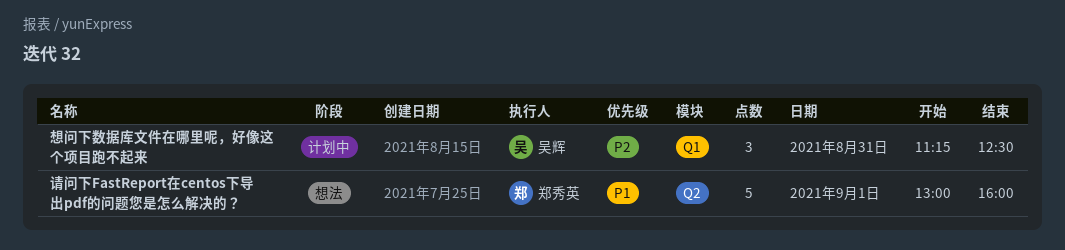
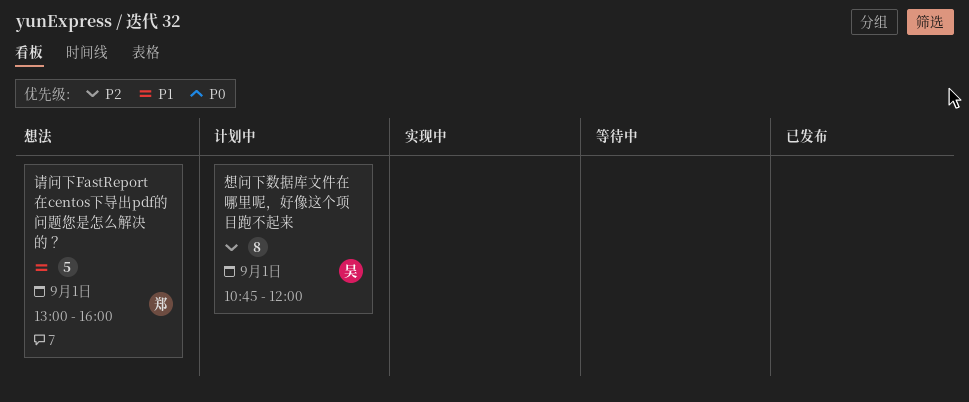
想问下数据库文件在哪里呢，好像这个项目跑不起来, estimate: 3 -> 8
想问下数据库文件在哪里呢，好像这个项目跑不起来, day: Aug 31 -> Sep 1
想问下数据库文件在哪里呢，好像这个项目跑不起来, begins: 11:15 -> 10:45
想问下数据库文件在哪里呢，好像这个项目跑不起来, ends: 12:30 -> 12:00

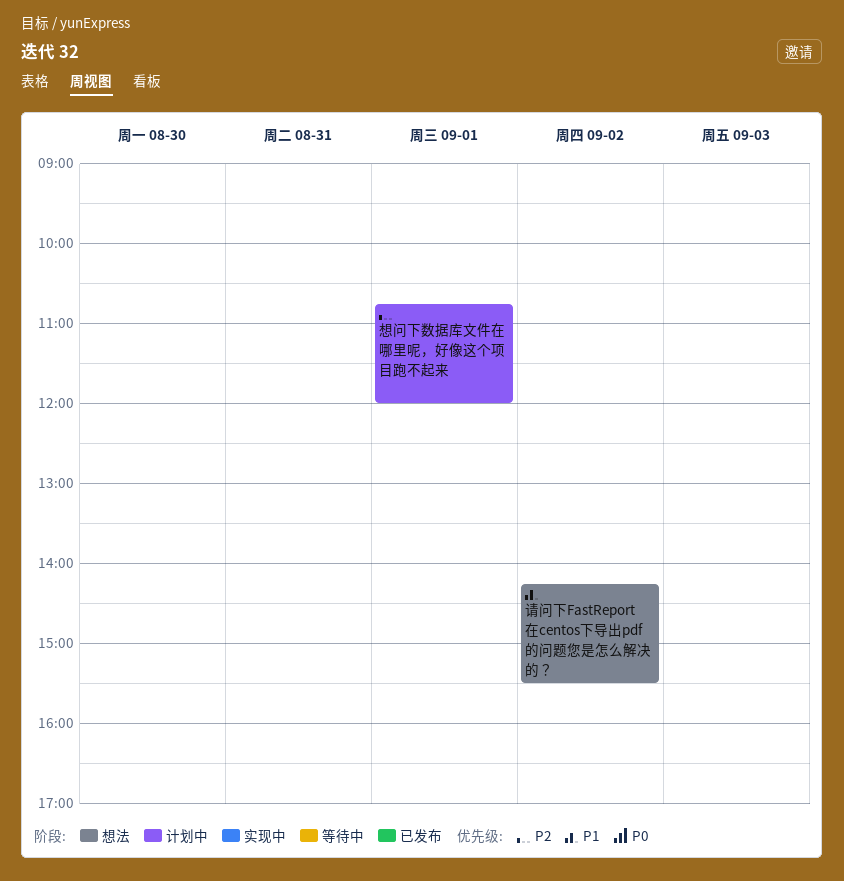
请问下FastReport在centos下导出pdf的问题您是怎么解决的？, day: Sep 1 -> Sep 2
请问下FastReport在centos下导出pdf的问题您是怎么解决的？, begins: 13:00 -> 14:15
请问下FastReport在centos下导出pdf的问题您是怎么解决的？, ends: 16:00 -> 15:30

